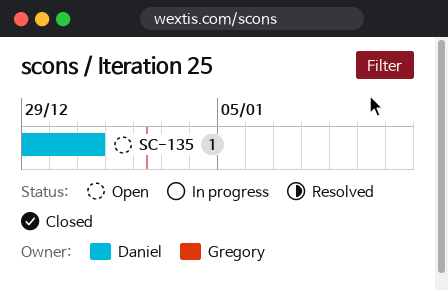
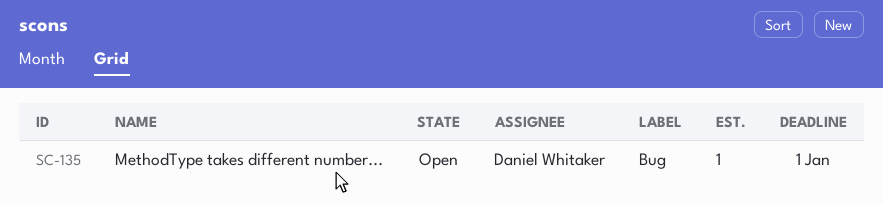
SC-135, due: Dec 31 -> Jan 1

